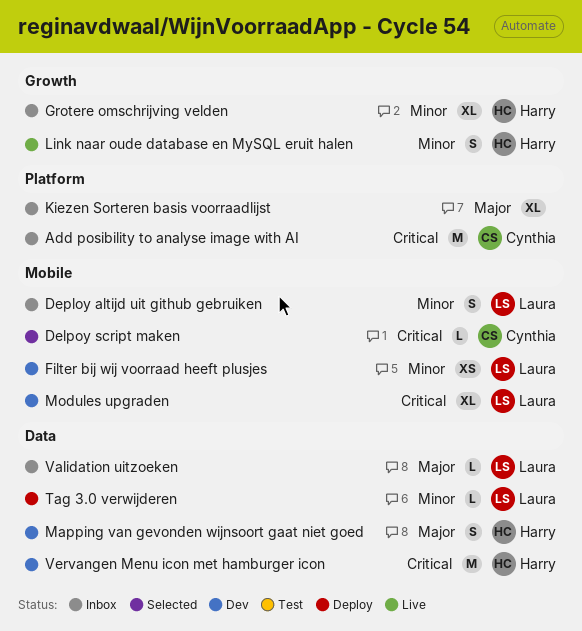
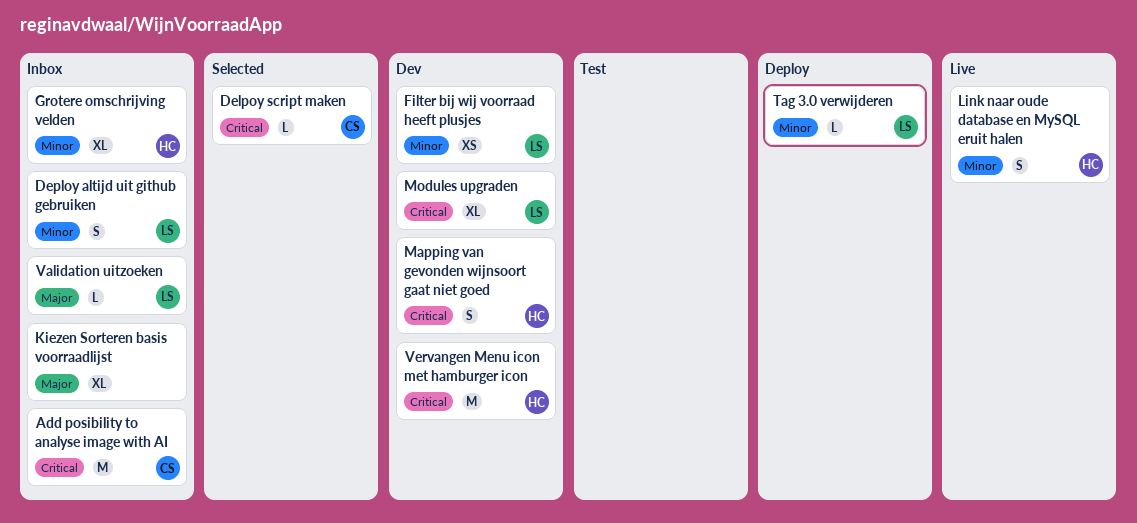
Mapping van gevonden wijnsoort gaat niet goed, priority: Major -> Critical

